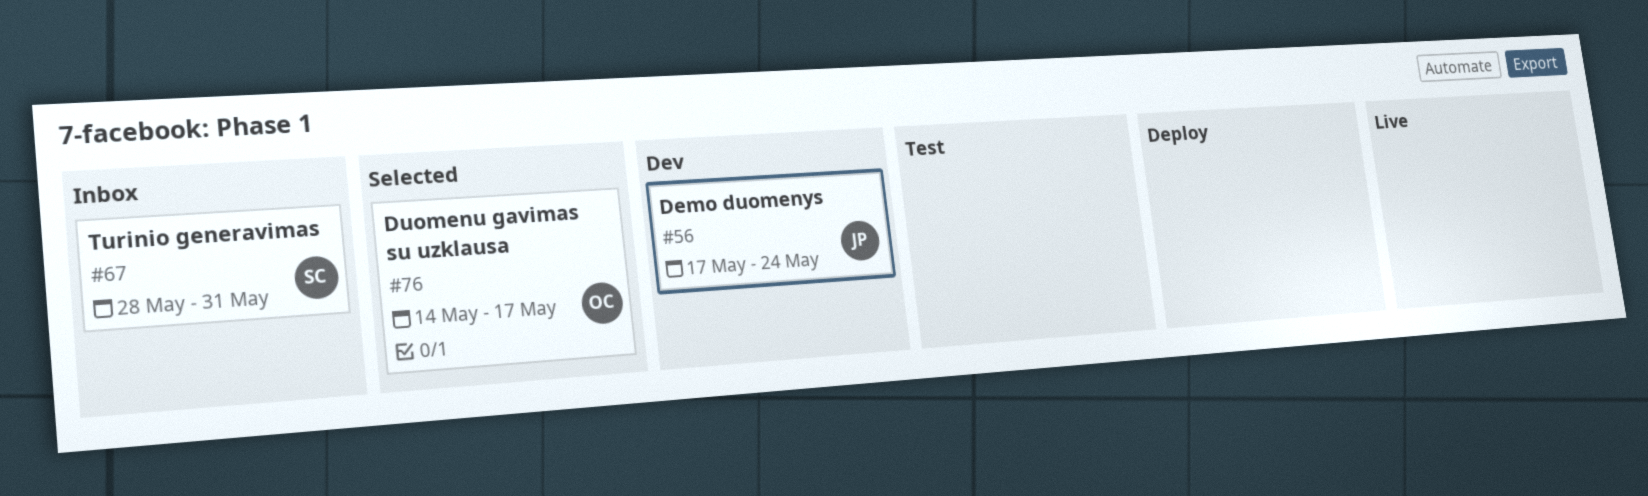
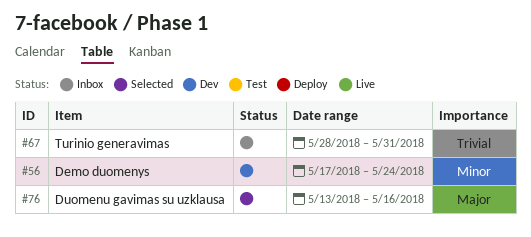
#76, start: May 14 -> May 13
#76, due: May 17 -> May 16

